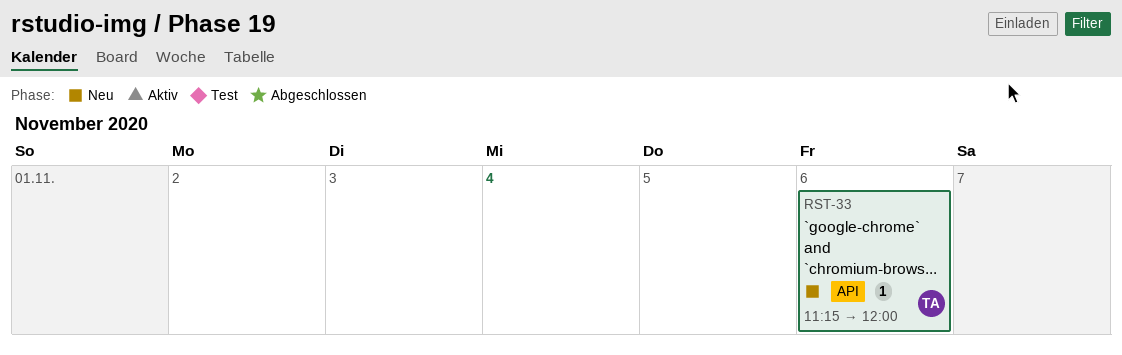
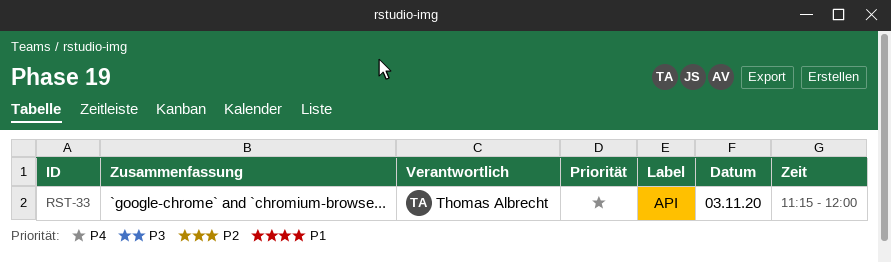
RST-33, day: Nov 6 -> Nov 3

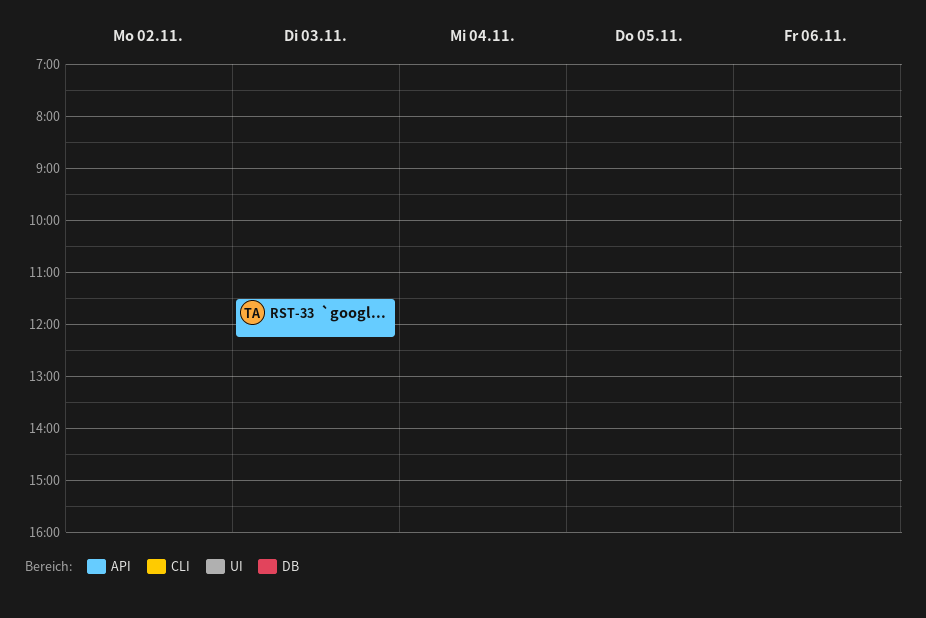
RST-33, begins: 11:15 -> 11:30
RST-33, ends: 12:00 -> 12:15

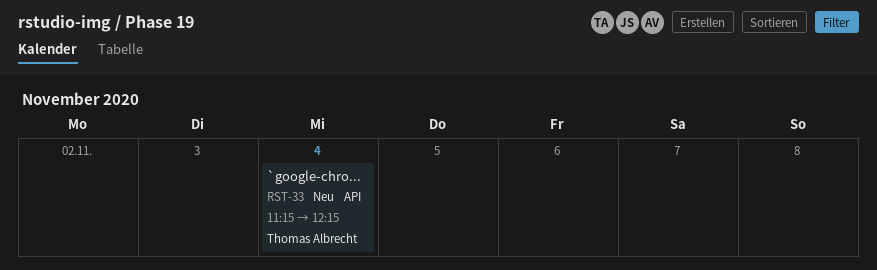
RST-33, day: Nov 3 -> Nov 4
RST-33, begins: 11:30 -> 11:15

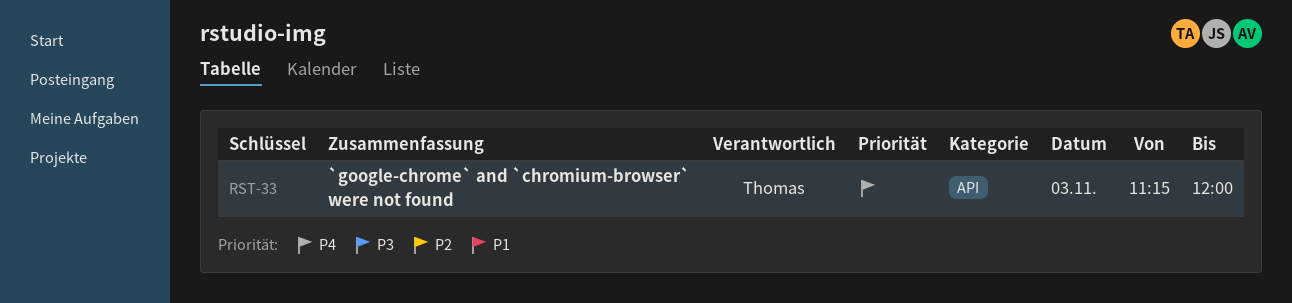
RST-33, day: Nov 4 -> Nov 3
RST-33, ends: 12:15 -> 12:00

